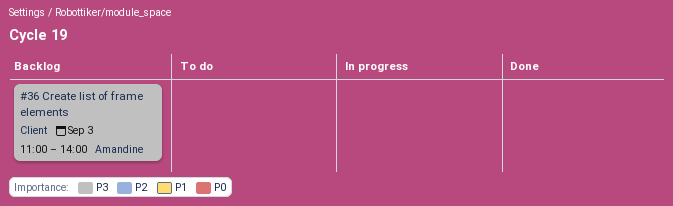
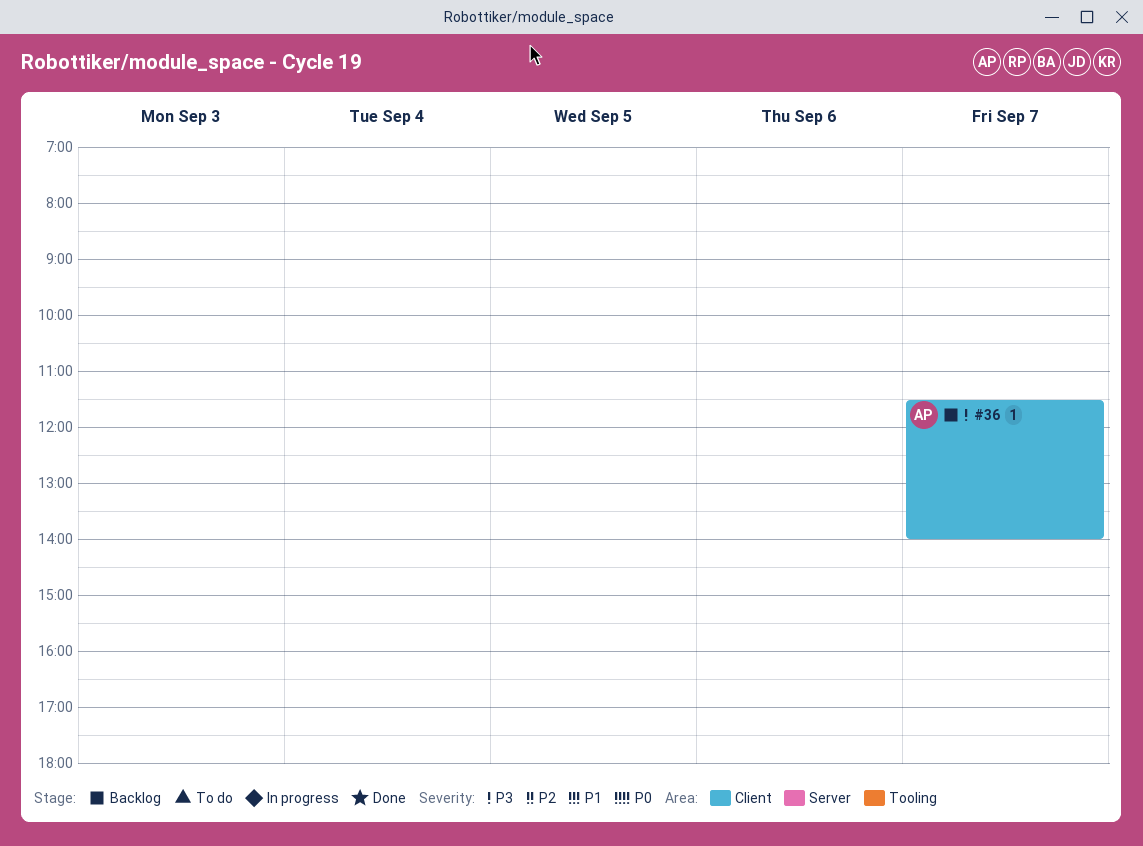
#36, day: Sep 3 -> Sep 7
#36, begins: 11:00 -> 11:30

